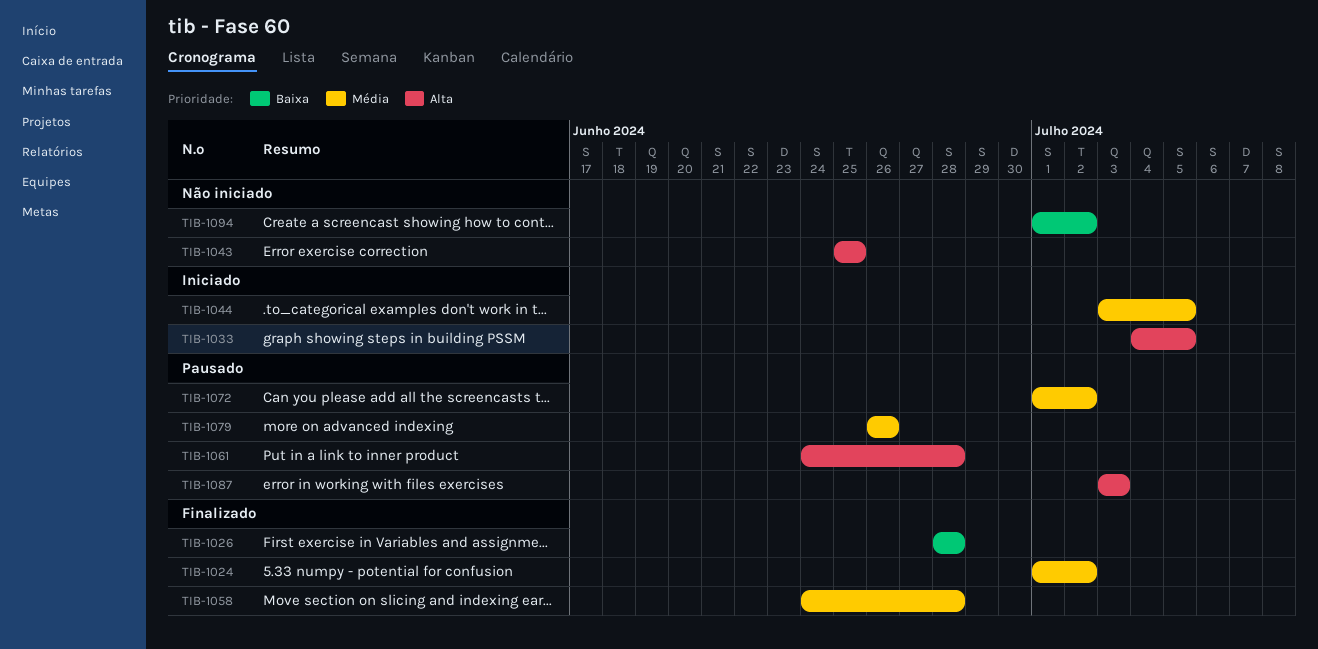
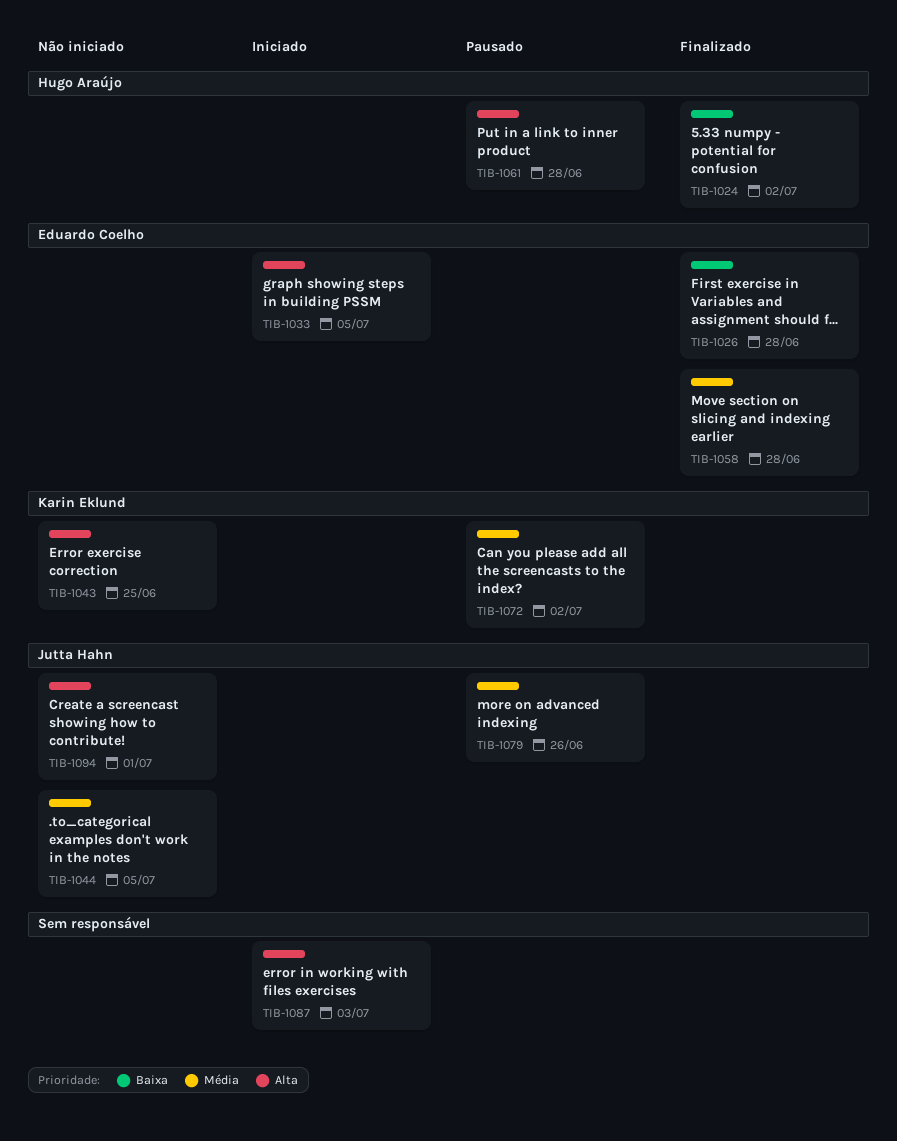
TIB-1024, priority: Média -> Baixa
TIB-1044, status: Iniciado -> Não iniciado
TIB-1087, status: Pausado -> Iniciado
TIB-1094, priority: Baixa -> Alta
TIB-1094, due: Jul 2 -> Jul 1

